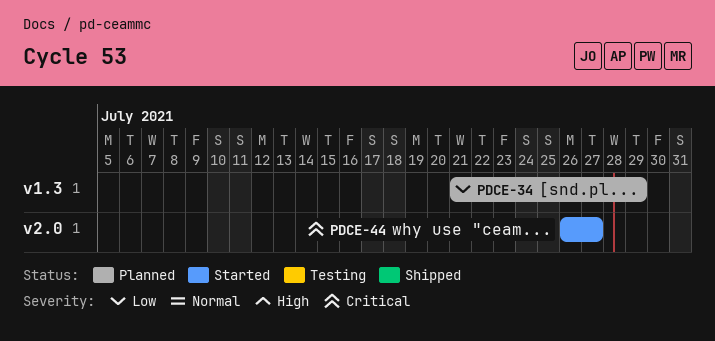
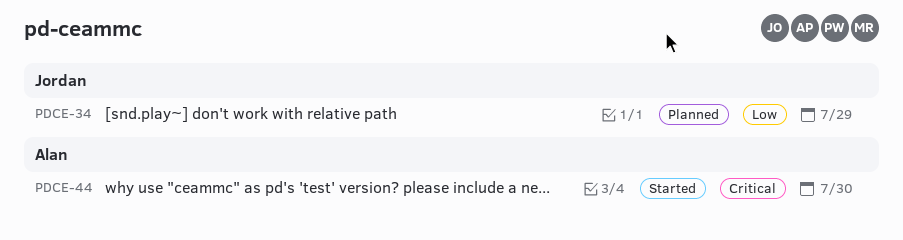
PDCE-44, due: Jul 27 -> Jul 30

